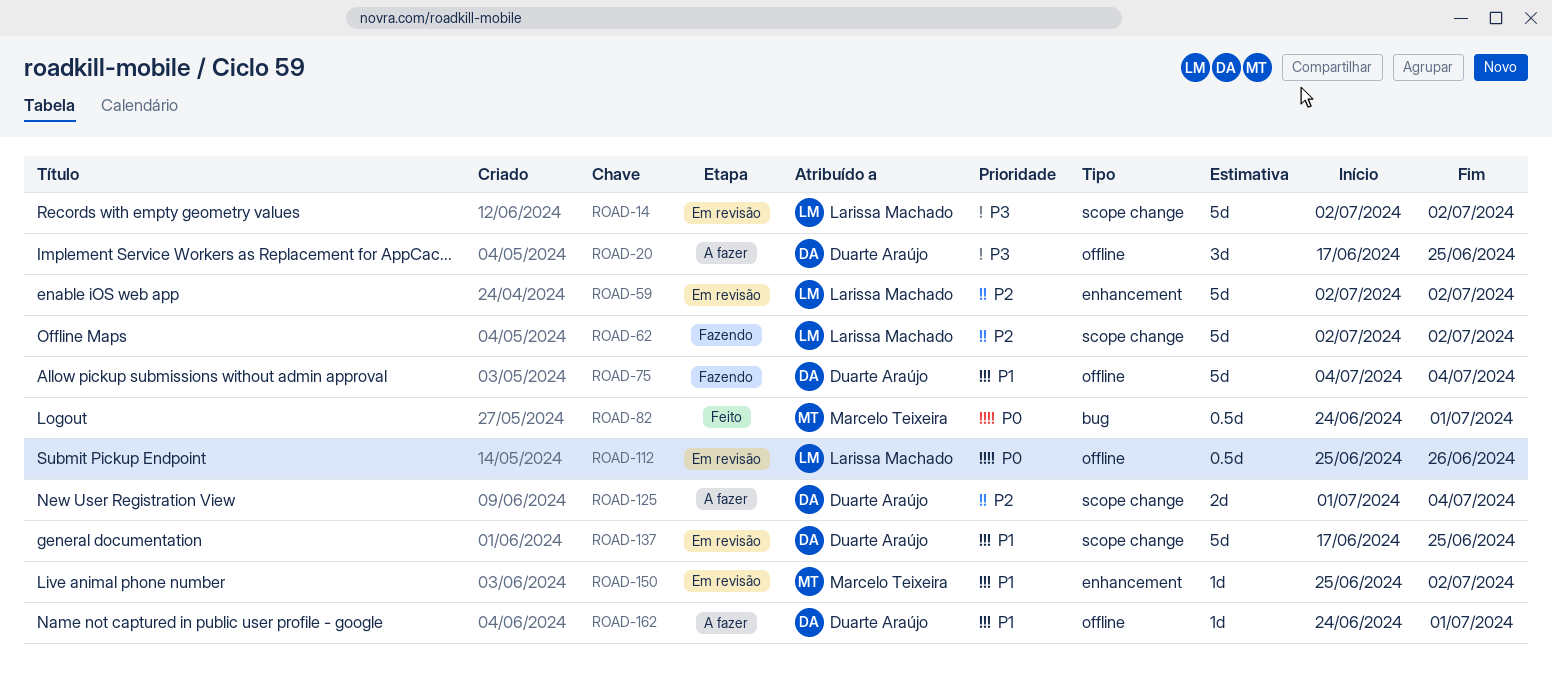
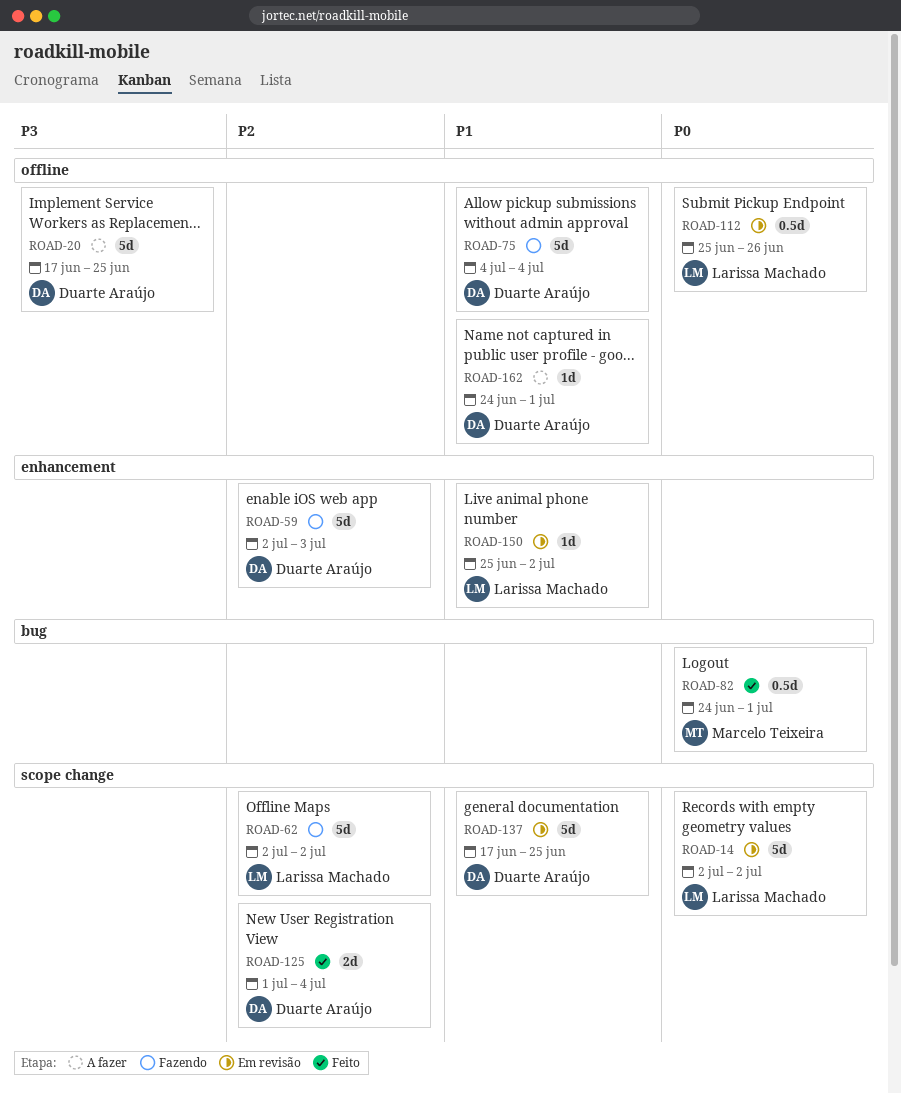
ROAD-14, priority: P3 -> P0
ROAD-20, estimate: 3d -> 5d
ROAD-59, status: Em revisão -> Fazendo
ROAD-59, owner: Larissa Machado -> Duarte Araújo
ROAD-59, due: Jul 2 -> Jul 3
ROAD-125, status: A fazer -> Feito
ROAD-150, owner: Marcelo Teixeira -> Larissa Machado

